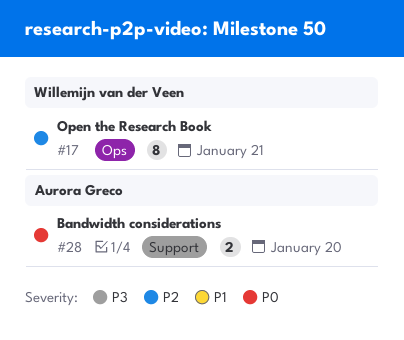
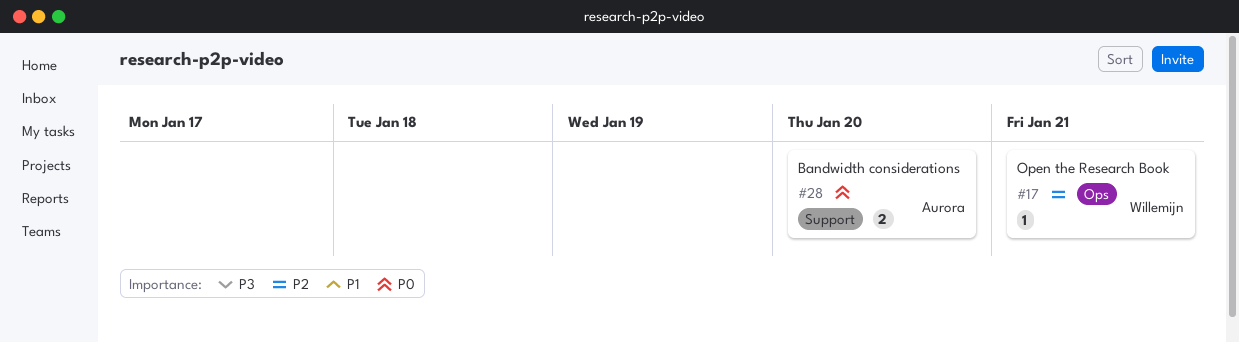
#17, estimate: 8 -> 1

